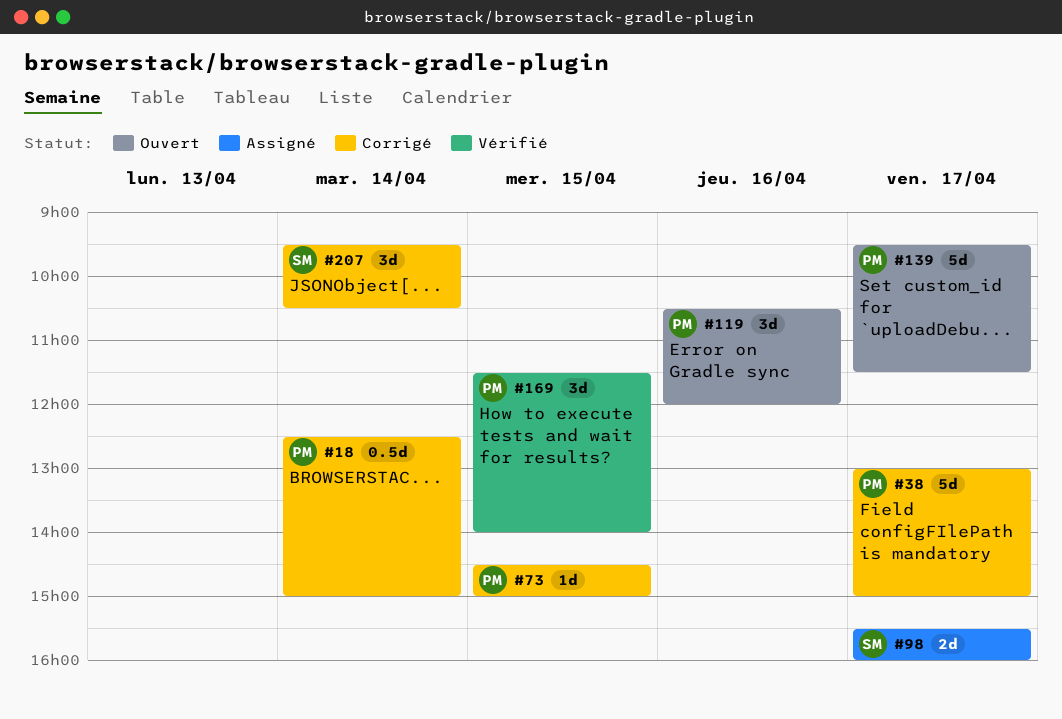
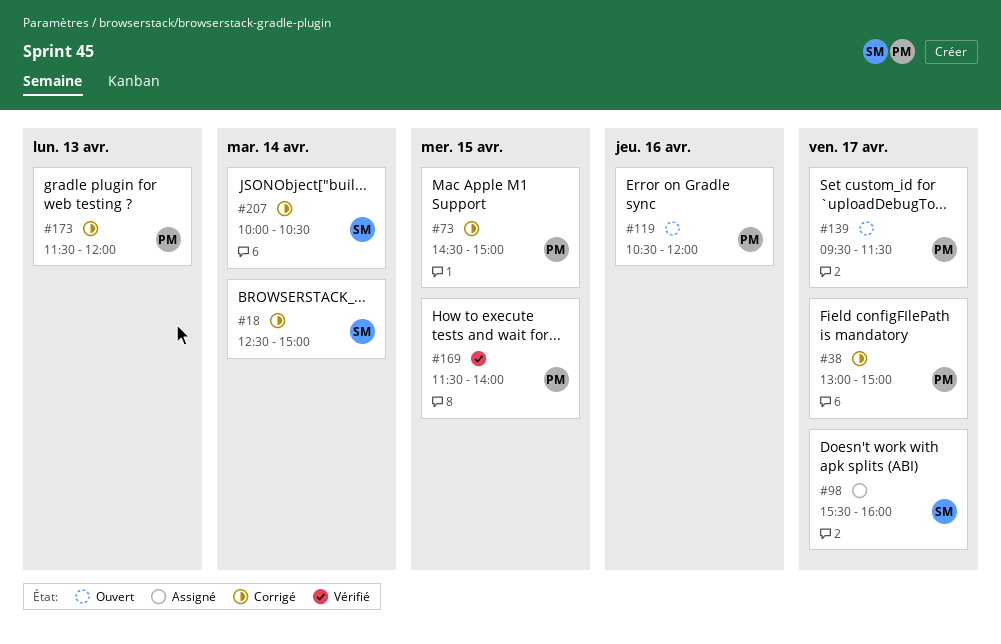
#18, owner: PM -> SM
#173: none -> present
#207, begins: 09:30 -> 10:00

